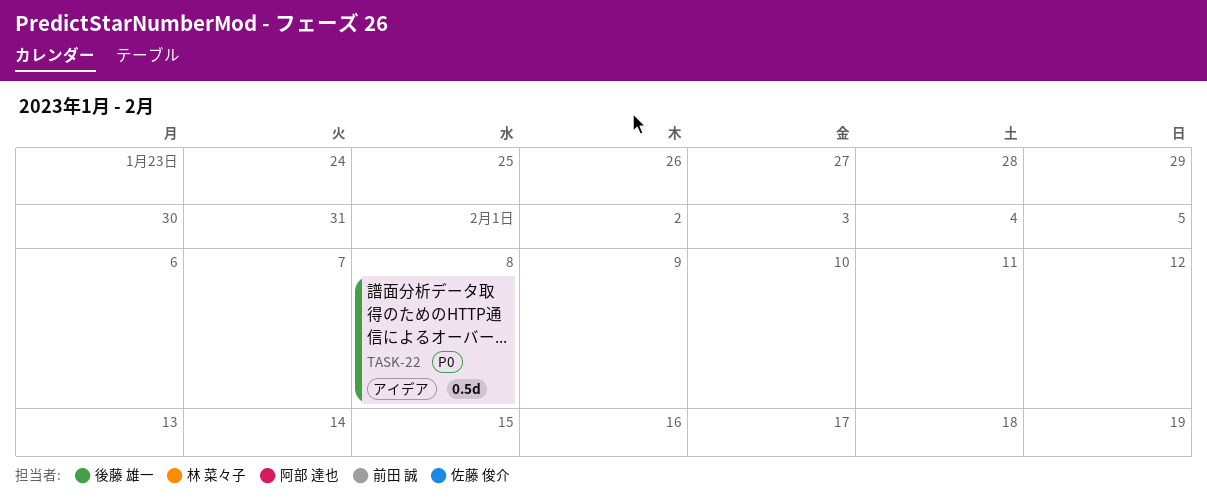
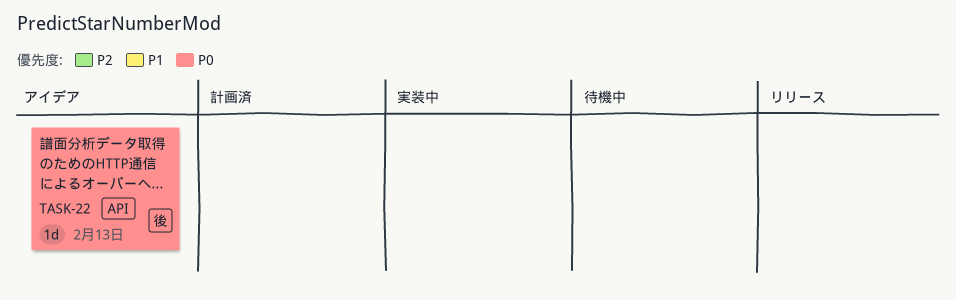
TASK-22, estimate: 0.5d -> 1d
TASK-22, due: Feb 8 -> Feb 13

